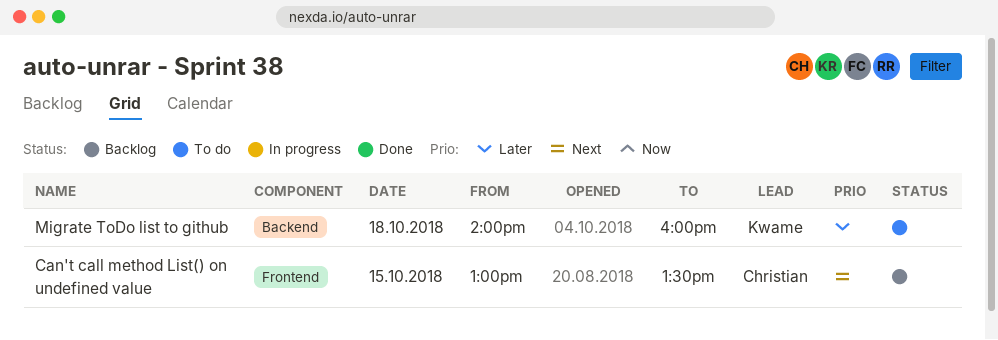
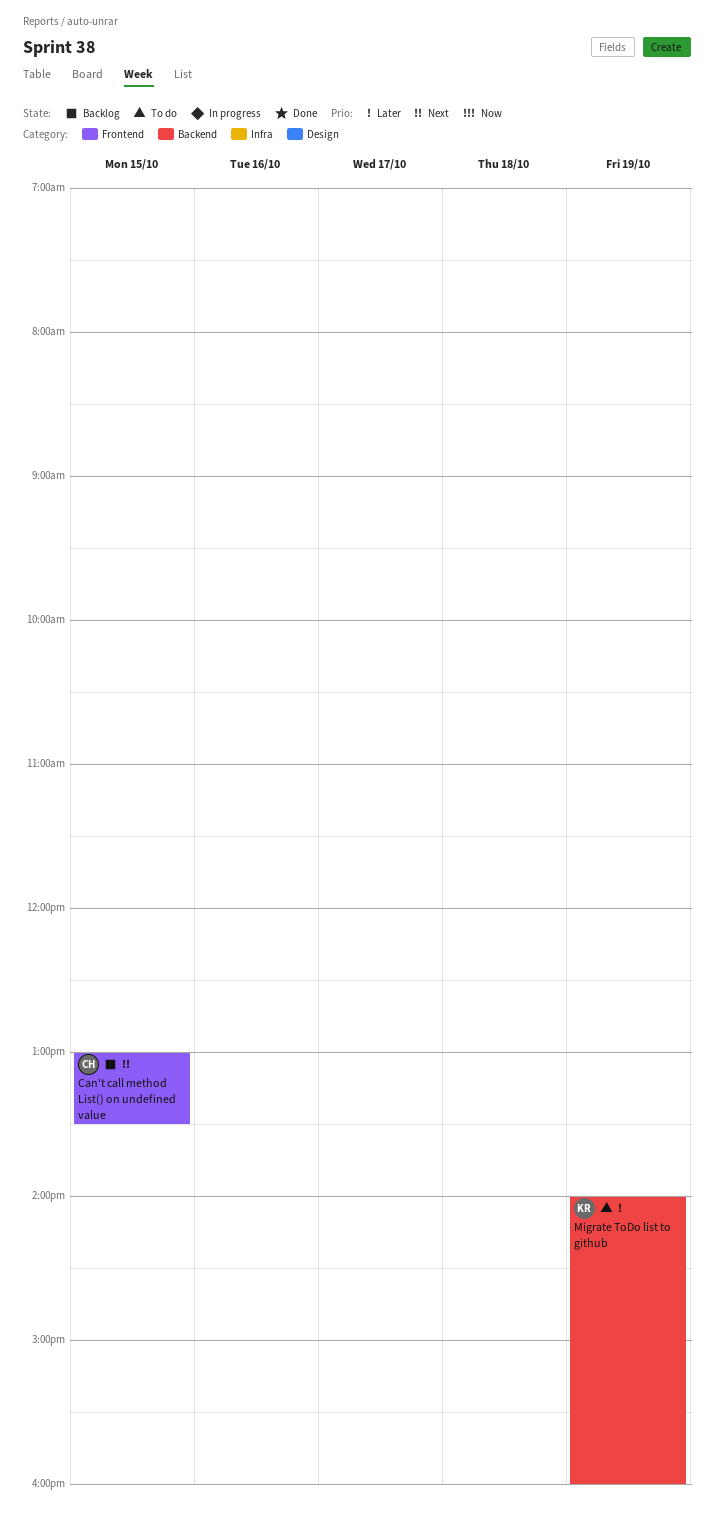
Migrate ToDo list to github, day: Oct 18 -> Oct 19

